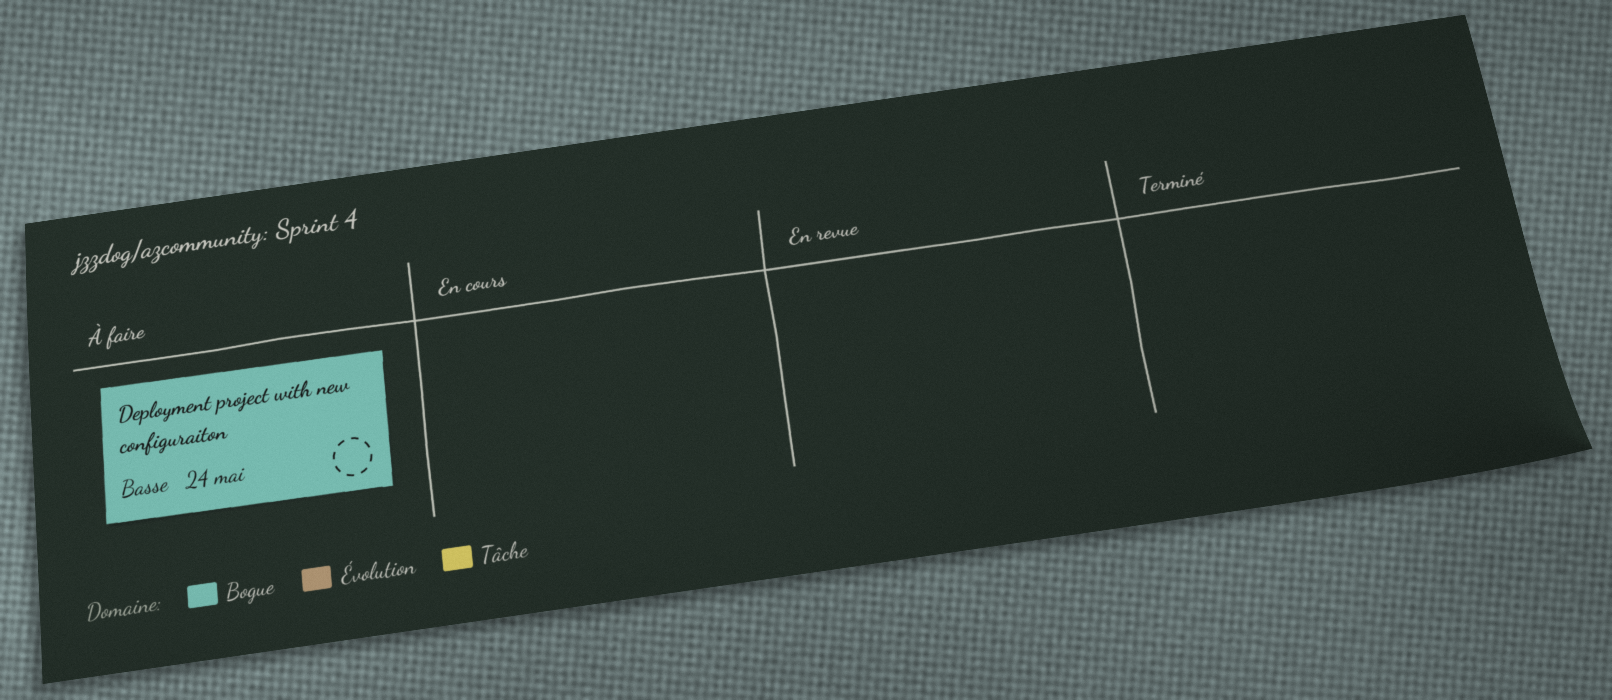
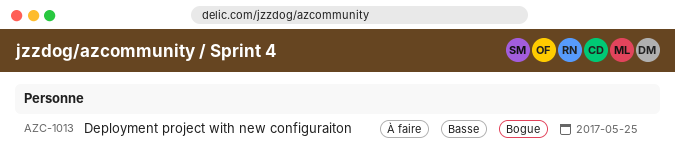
Deployment project with new configuraiton, due: May 24 -> May 25

